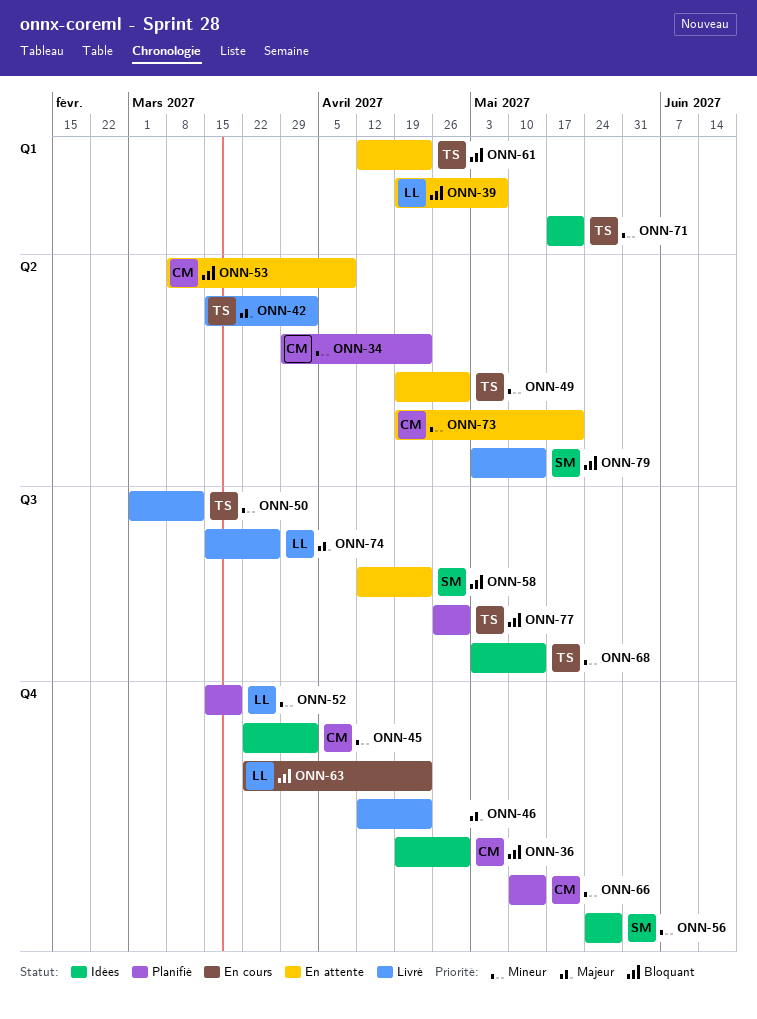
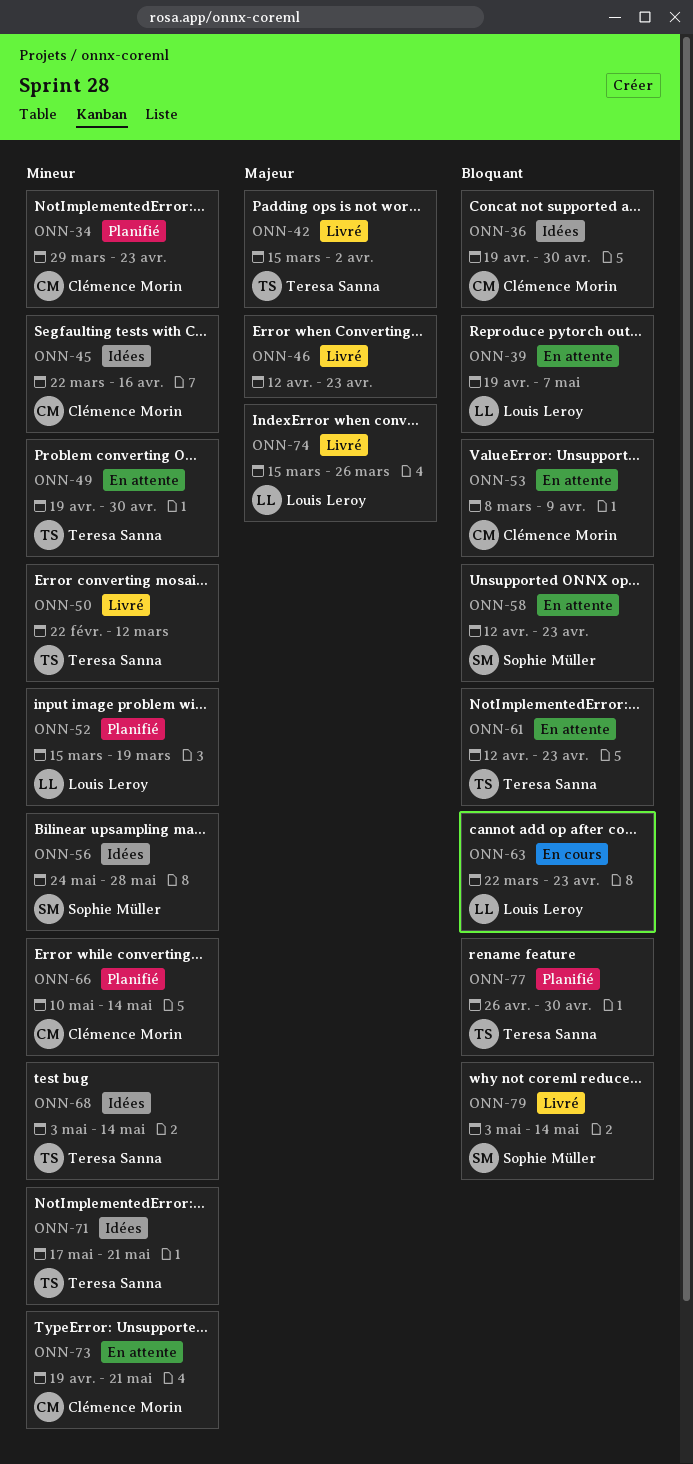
ONN-45, due: Apr 2 -> Apr 16
ONN-50, start: Mar 1 -> Feb 22

